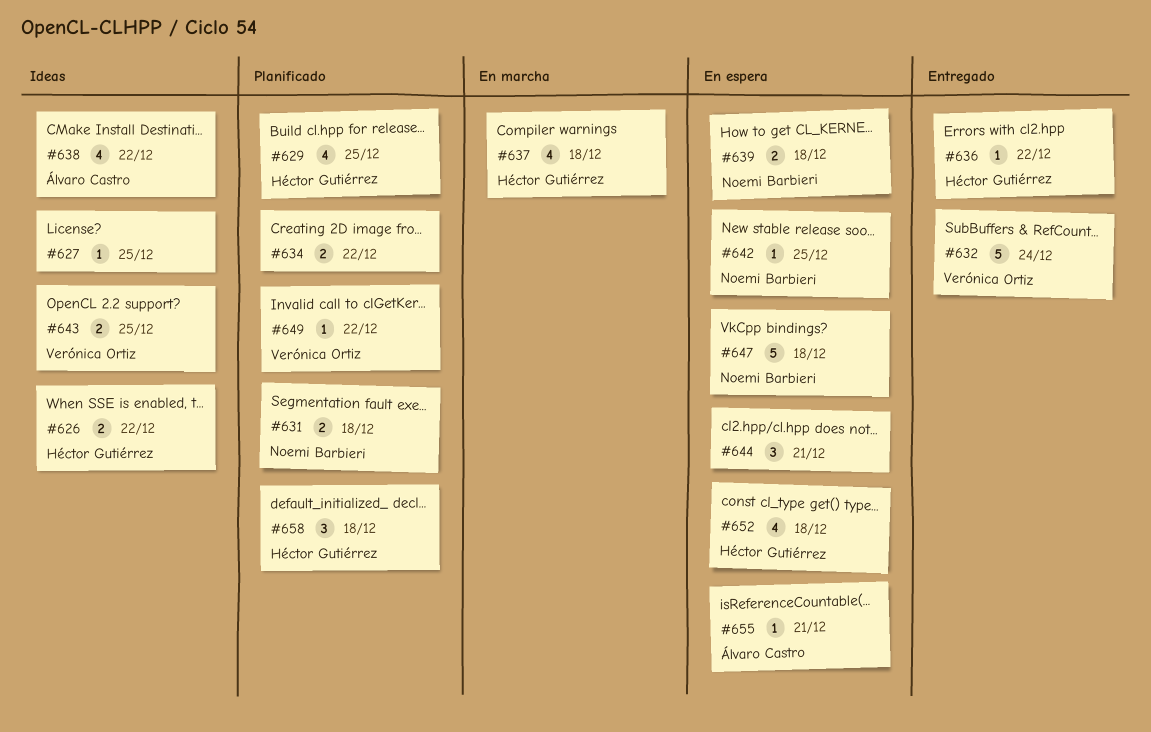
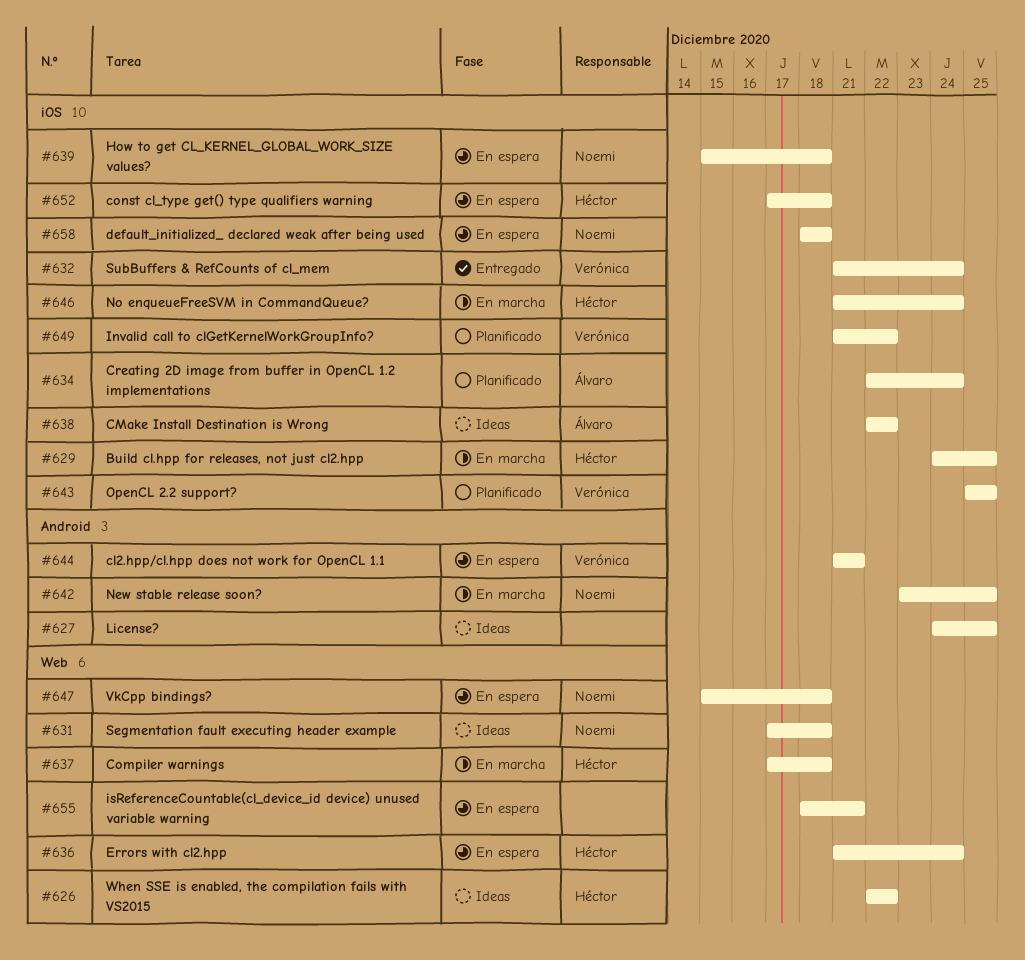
#629, status: Planificado -> En marcha
#631, status: Planificado -> Ideas
#634, owner: none -> Álvaro Castro
#634, due: Dec 22 -> Dec 24
#636, status: Entregado -> En espera
#636, due: Dec 22 -> Dec 24
#642, status: En espera -> En marcha
#643, status: Ideas -> Planificado
#644, owner: none -> Verónica Ortiz
#646: none -> present
#655, owner: Álvaro Castro -> none
#658, status: Planificado -> En espera
#658, owner: Héctor Gutiérrez -> Noemi Barbieri

